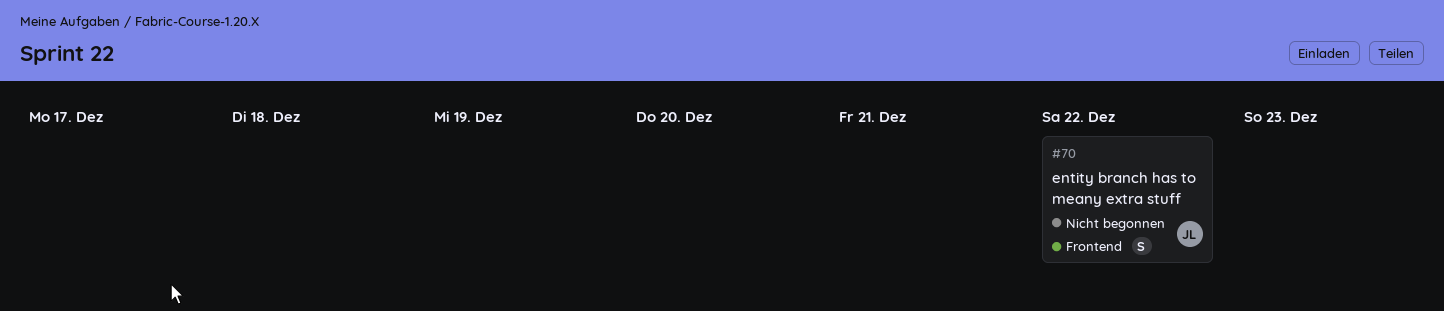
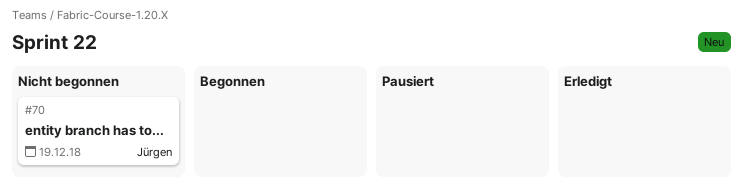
#70, due: Dec 22 -> Dec 19

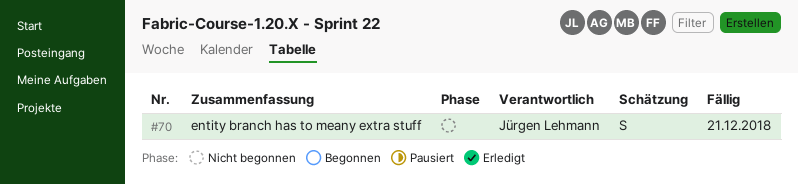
#70, due: Dec 19 -> Dec 21

